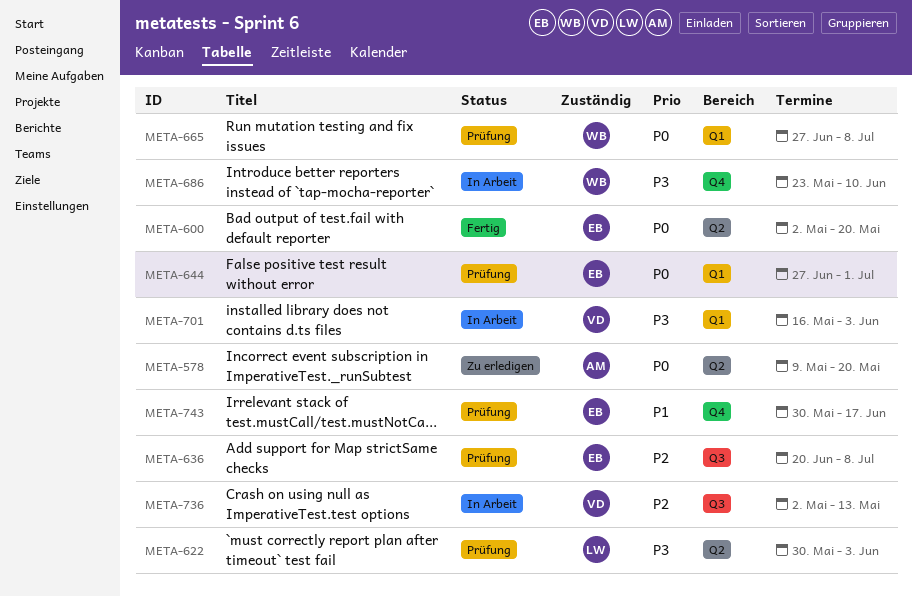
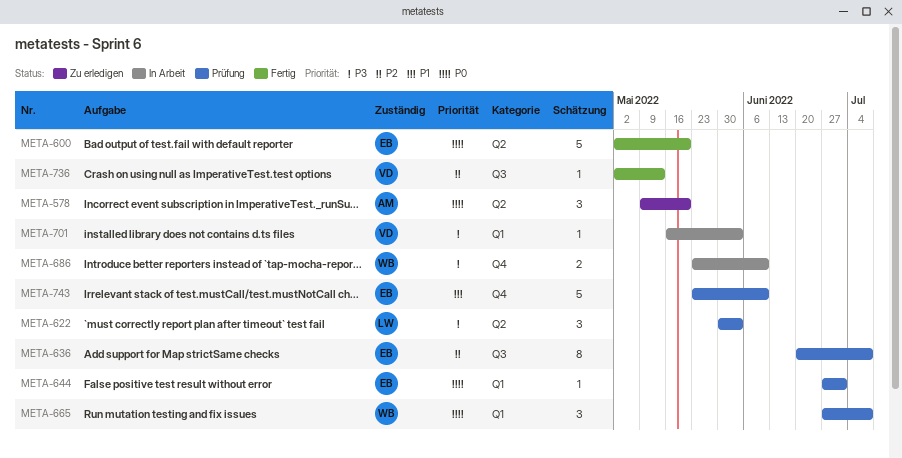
META-736, status: In Arbeit -> Fertig
META-743, start: May 30 -> May 23
META-743, due: Jun 17 -> Jun 10

